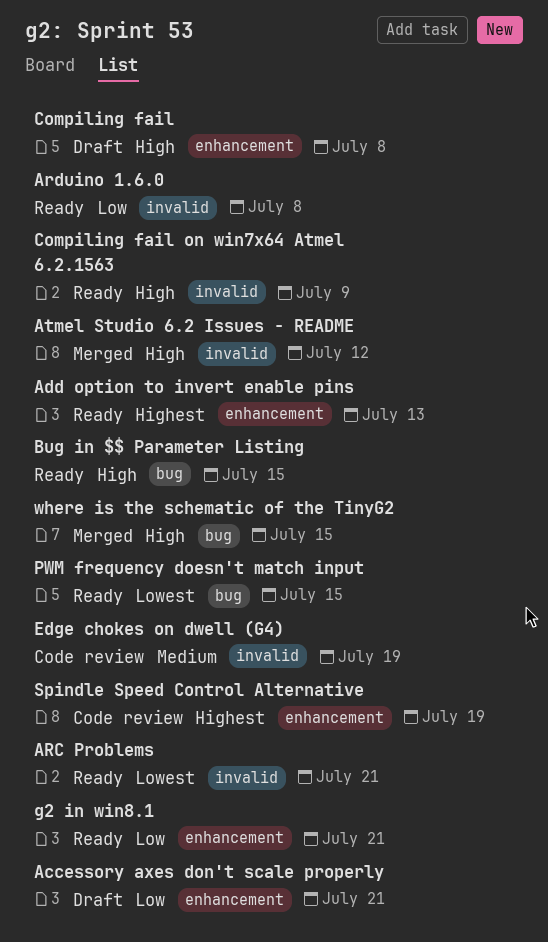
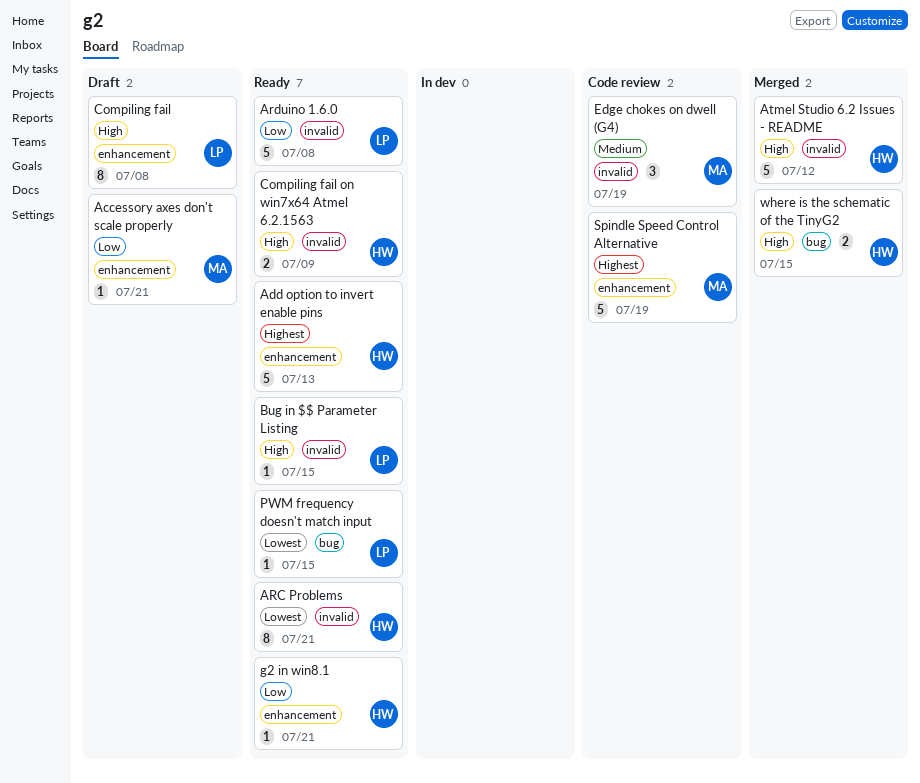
Bug in $$ Parameter Listing, label: bug -> invalid

